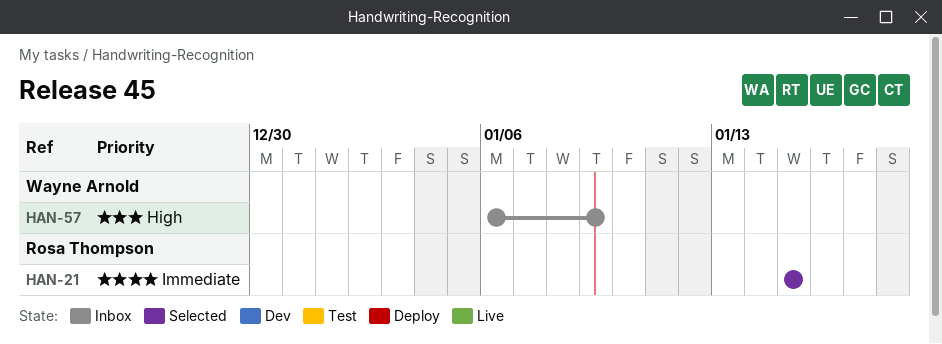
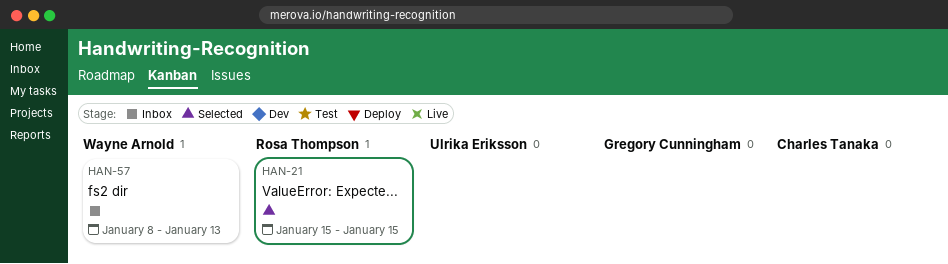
HAN-57, start: Jan 6 -> Jan 8
HAN-57, due: Jan 9 -> Jan 13

